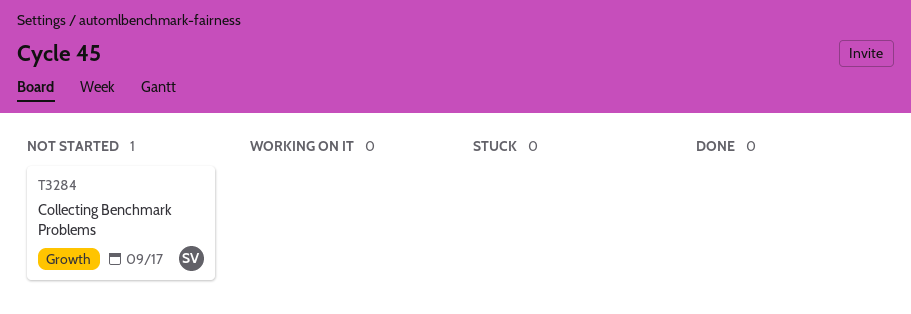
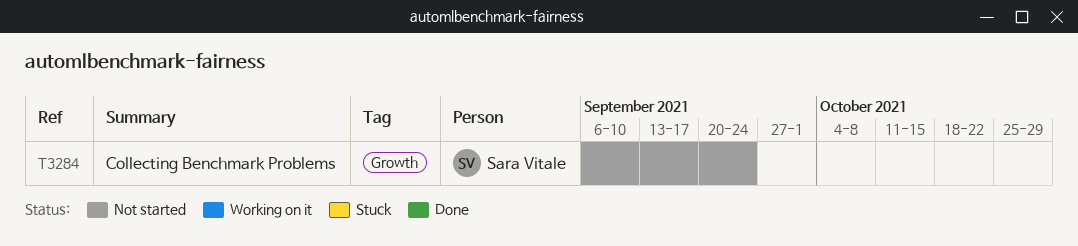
T3284, due: Sep 17 -> Sep 24

